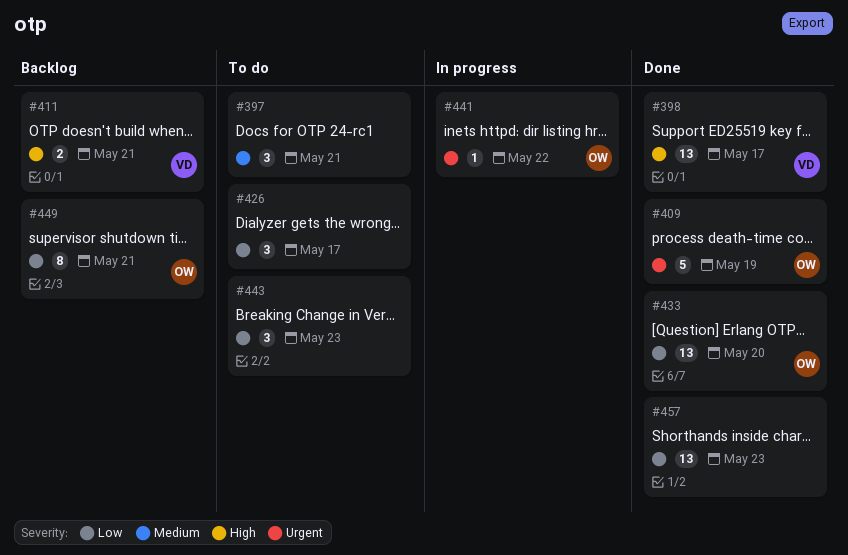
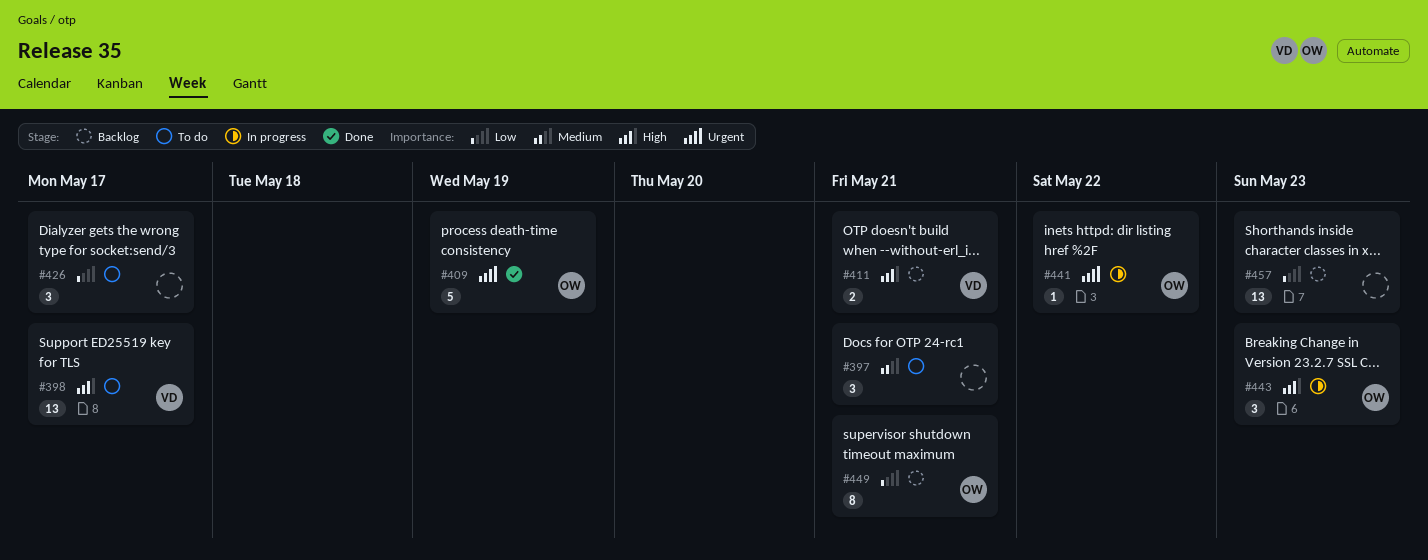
#398, status: Done -> To do
#433: present -> none
#443, status: To do -> In progress
#443, owner: none -> OW
#443, priority: Low -> High
#457, status: Done -> Backlog

